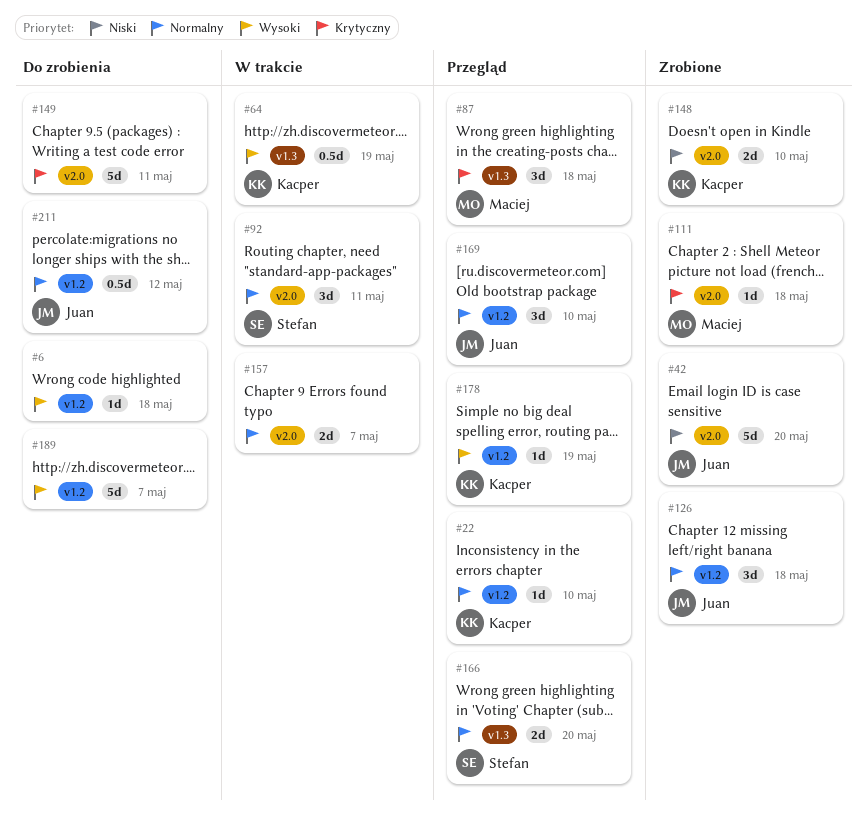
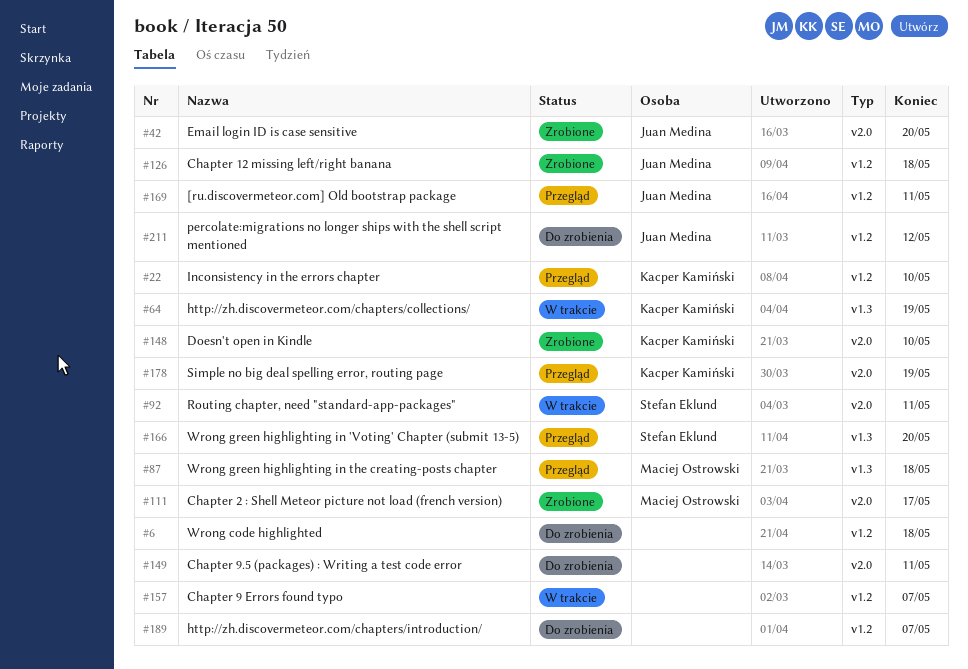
#111, due: May 18 -> May 17
#157, label: v2.0 -> v1.2
#169, due: May 10 -> May 11
#178, label: v1.2 -> v2.0

